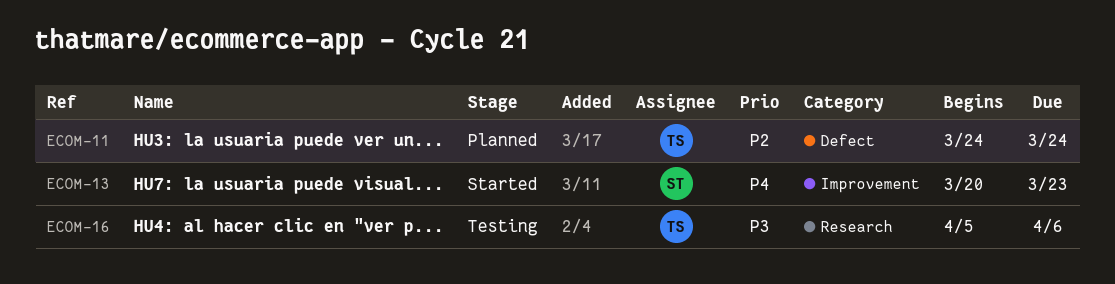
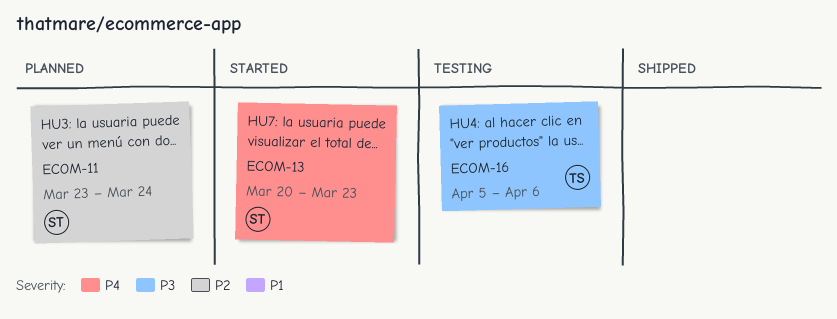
ECOM-11, owner: TS -> ST
ECOM-11, start: Mar 24 -> Mar 23

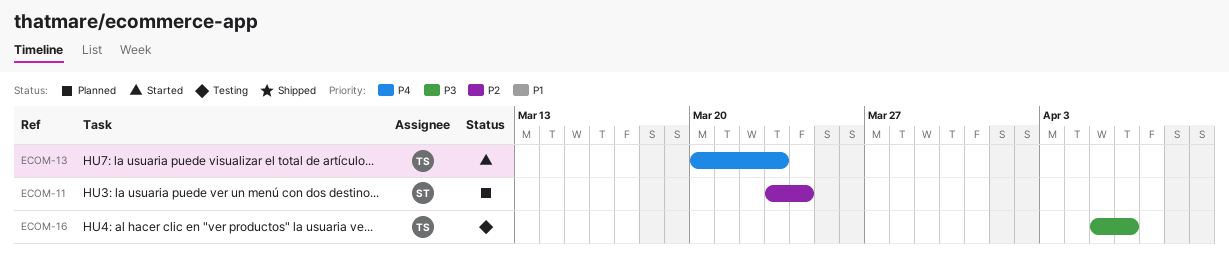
ECOM-13, owner: ST -> TS

